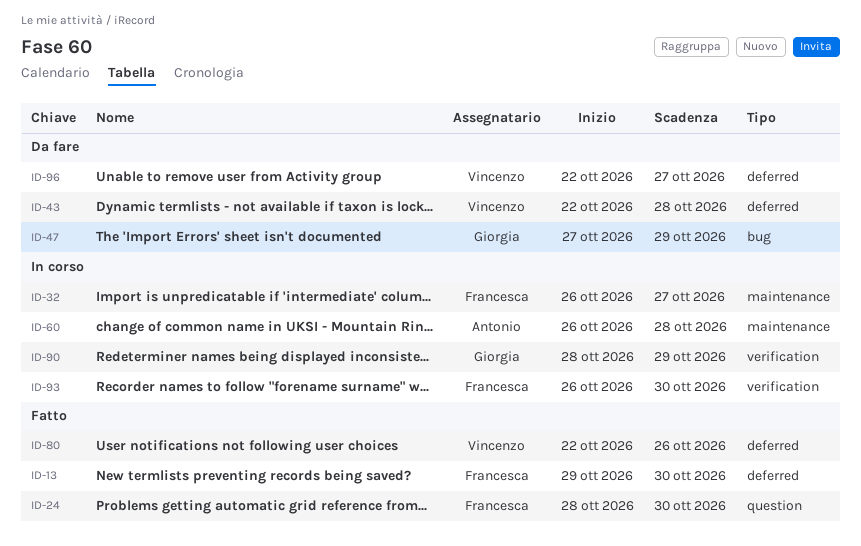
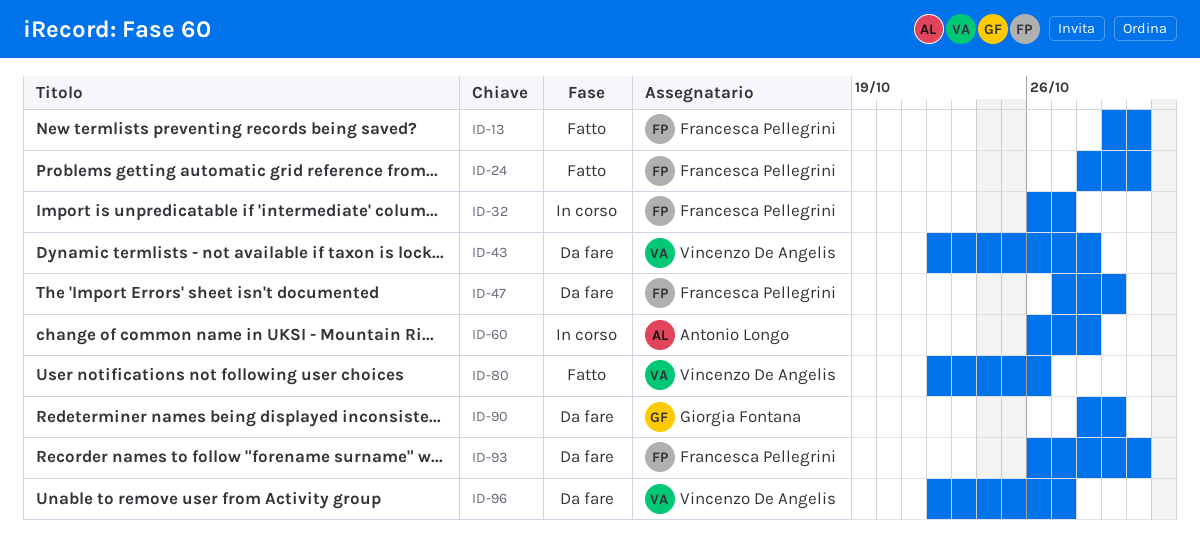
ID-47, owner: Giorgia Fontana -> Francesca Pellegrini
ID-90, status: In corso -> Da fare
ID-93, status: In corso -> Da fare

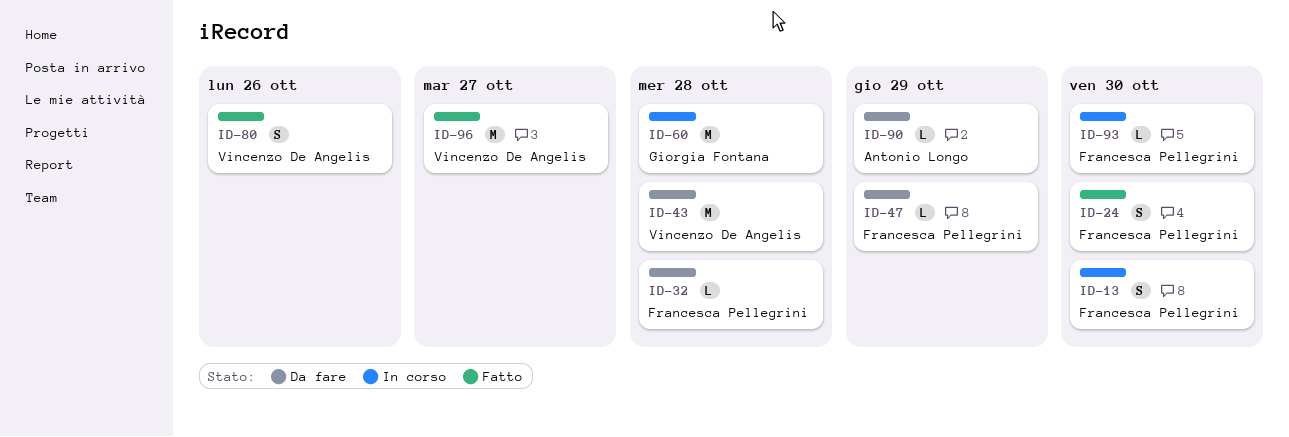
ID-13, status: Fatto -> In corso
ID-32, status: In corso -> Da fare
ID-32, due: Oct 27 -> Oct 28
ID-60, owner: Antonio Longo -> Giorgia Fontana
ID-90, owner: Giorgia Fontana -> Antonio Longo
ID-93, status: Da fare -> In corso
ID-96, status: Da fare -> Fatto

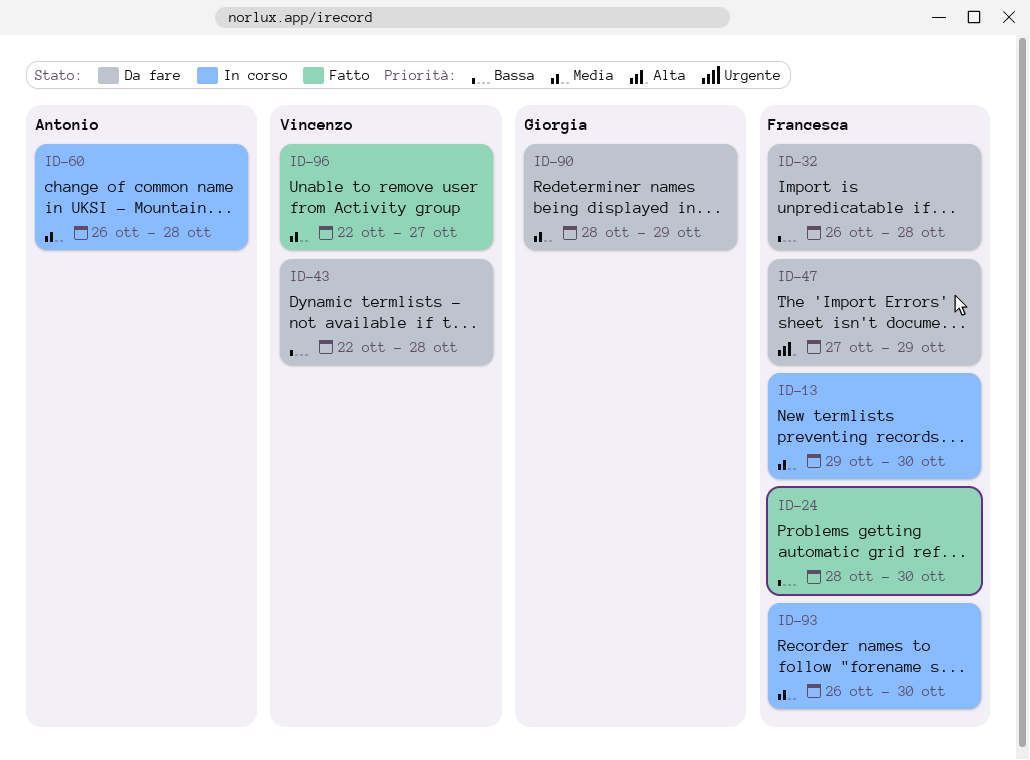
ID-60, owner: Giorgia Fontana -> Antonio Longo
ID-80: present -> none
ID-90, owner: Antonio Longo -> Giorgia Fontana

